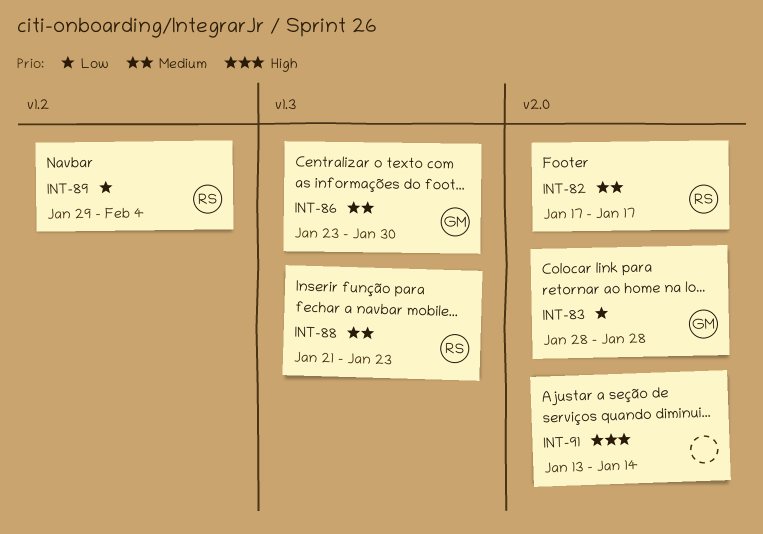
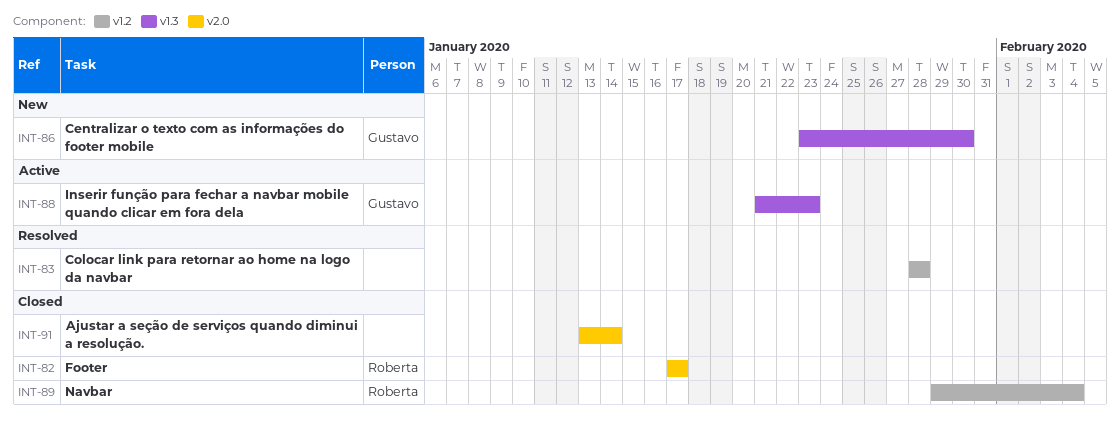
INT-83, owner: Gustavo -> none
INT-83, label: v2.0 -> v1.2
INT-88, owner: Roberta -> Gustavo

